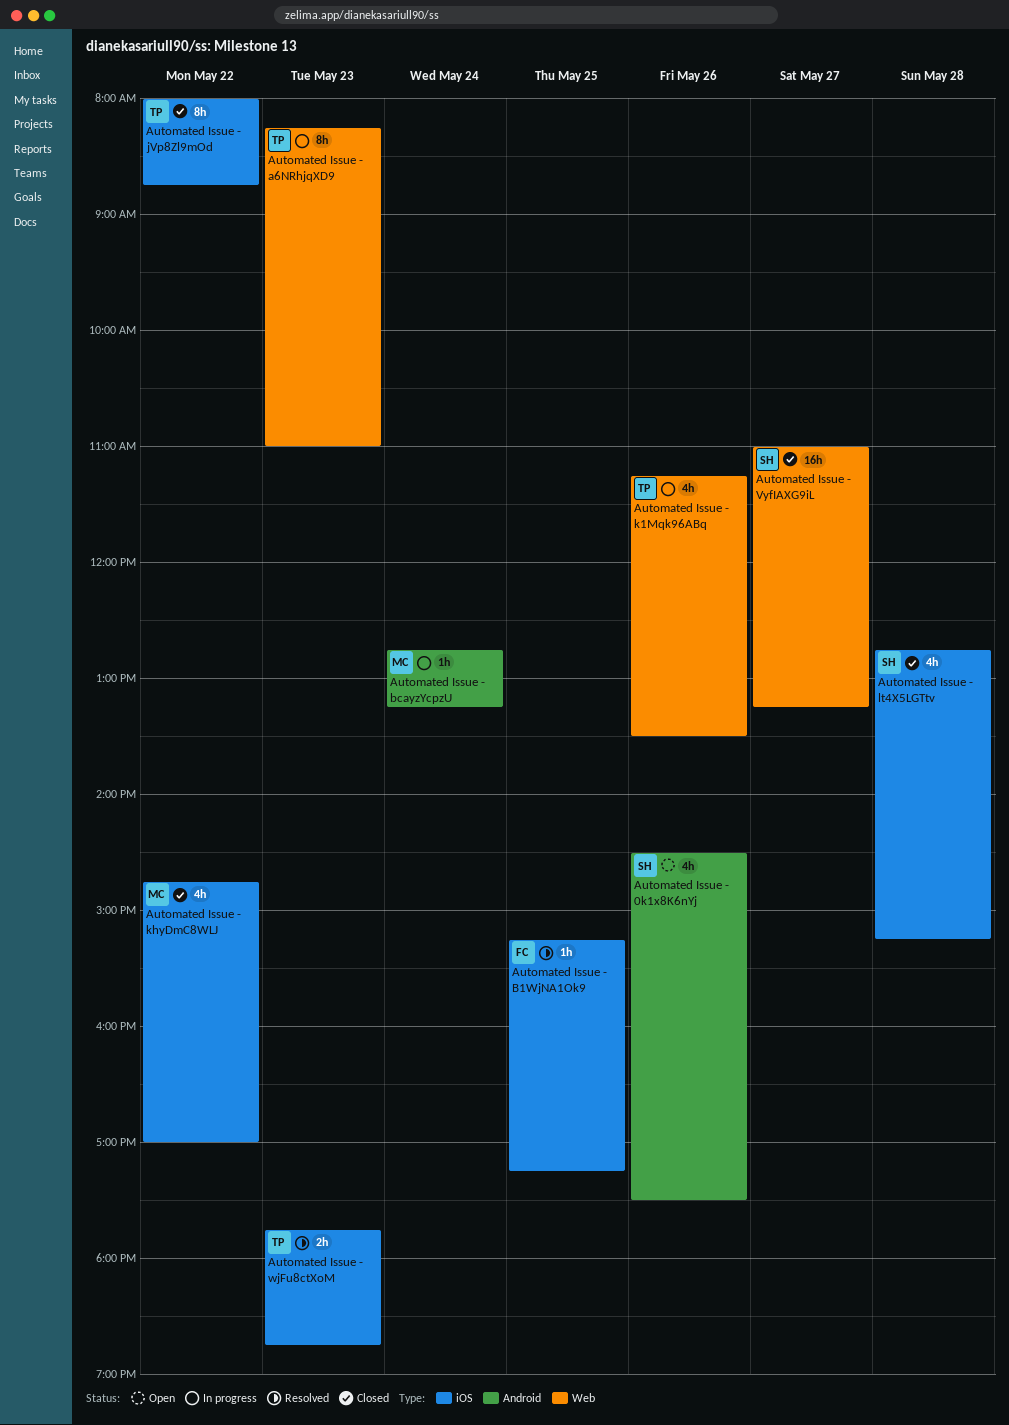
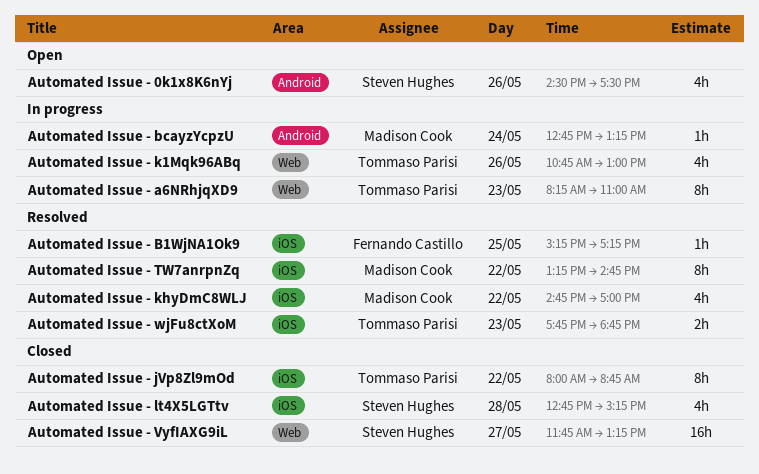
Automated Issue - k1Mqk96ABq, begins: 11:15 -> 10:45
Automated Issue - k1Mqk96ABq, ends: 13:30 -> 13:00
Automated Issue - khyDmC8WLJ, status: Closed -> Resolved
Automated Issue - TW7anrpnZq: none -> present
Automated Issue - VyfIAXG9iL, begins: 11:00 -> 11:45

